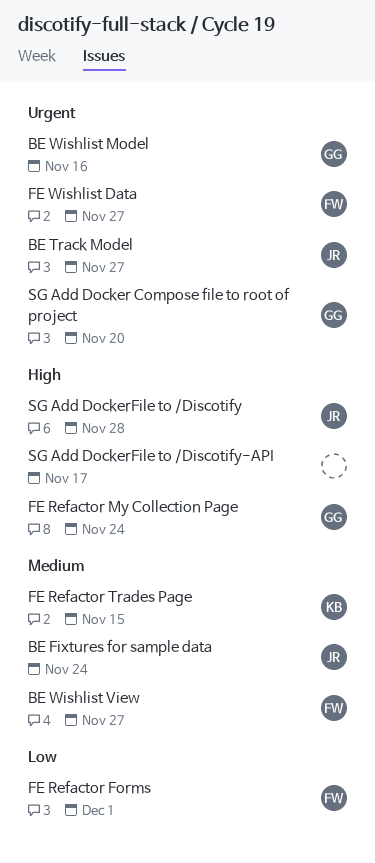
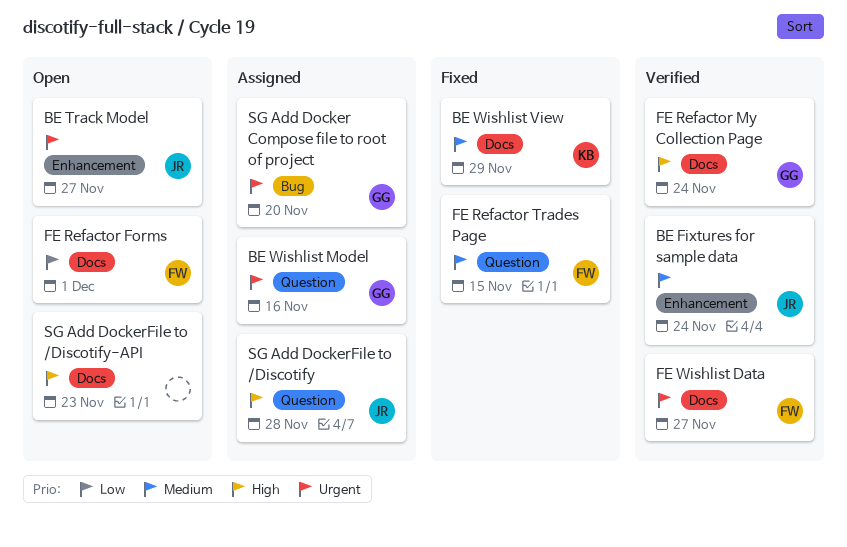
BE Wishlist View, owner: FW -> KB
BE Wishlist View, due: Nov 27 -> Nov 29
FE Refactor Trades Page, owner: KB -> FW
SG Add DockerFile to /Discotify-API, due: Nov 17 -> Nov 23

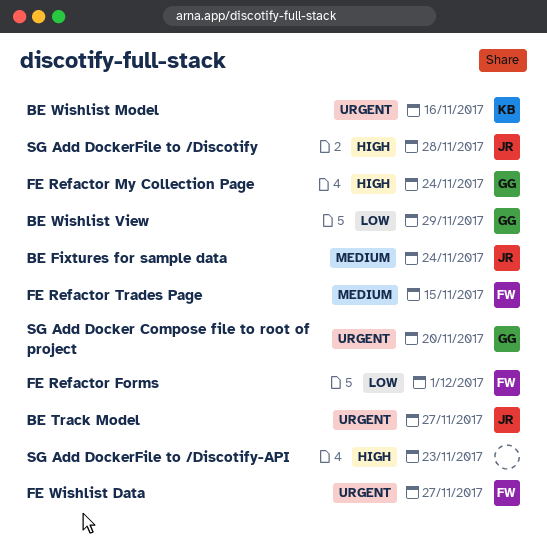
BE Wishlist Model, owner: GG -> KB
BE Wishlist View, owner: KB -> GG
BE Wishlist View, priority: Medium -> Low

